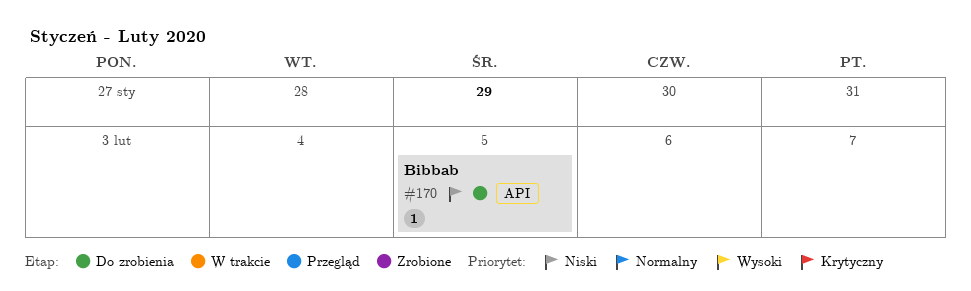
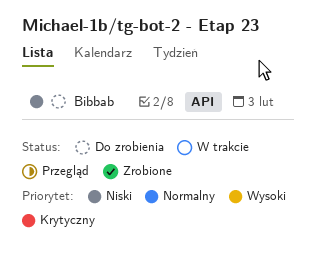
Bibbab, due: Feb 5 -> Feb 3

